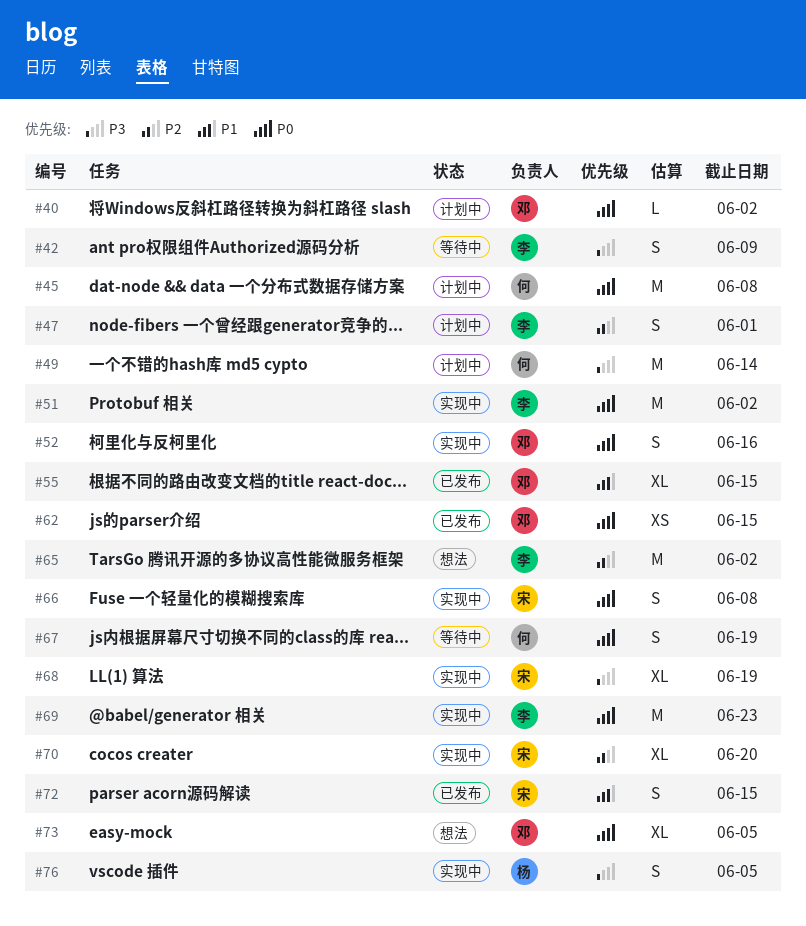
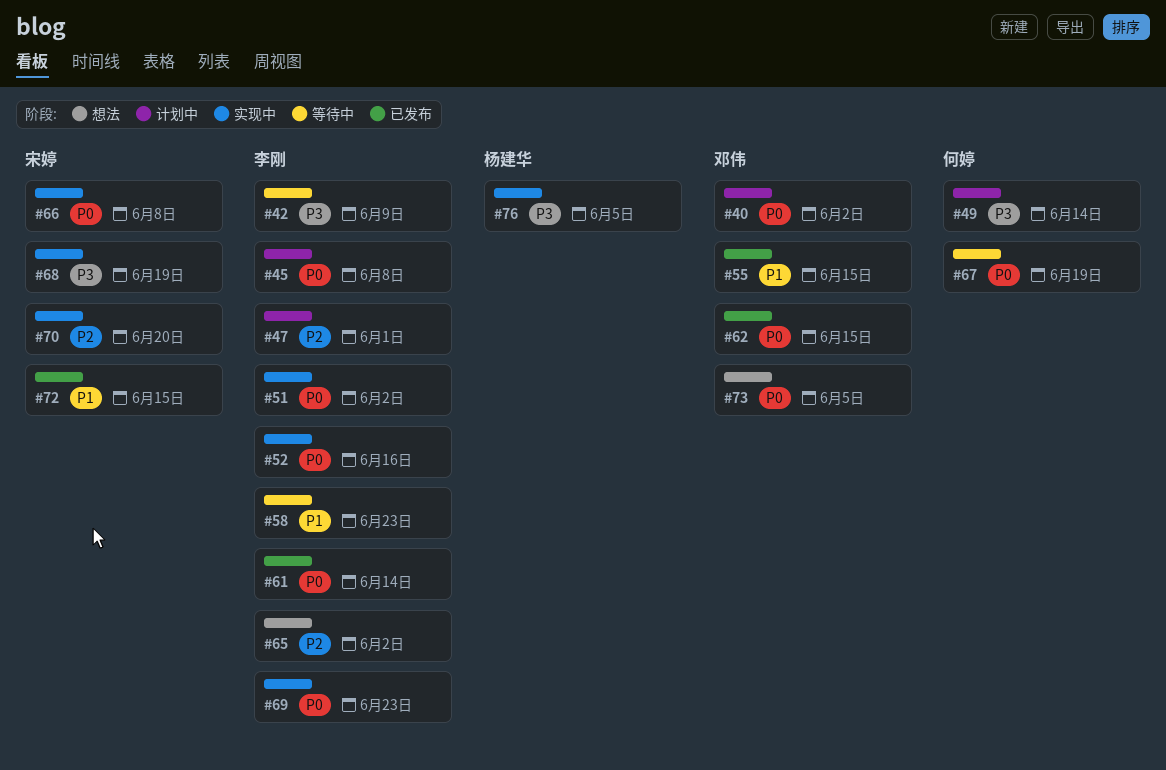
#45, owner: 何婷 -> 李刚
#52, owner: 邓伟 -> 李刚
#58: none -> present
#61: none -> present

